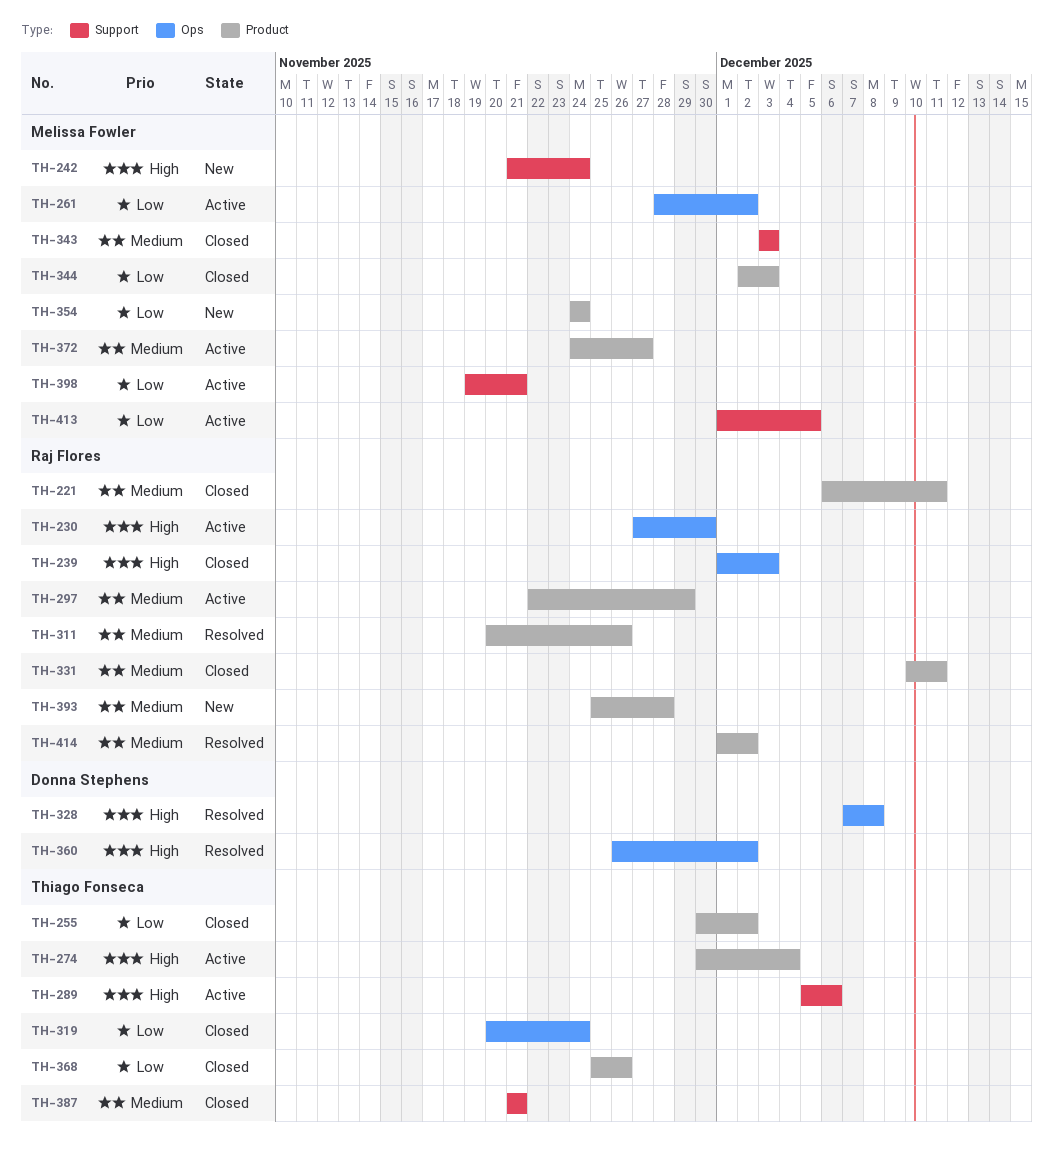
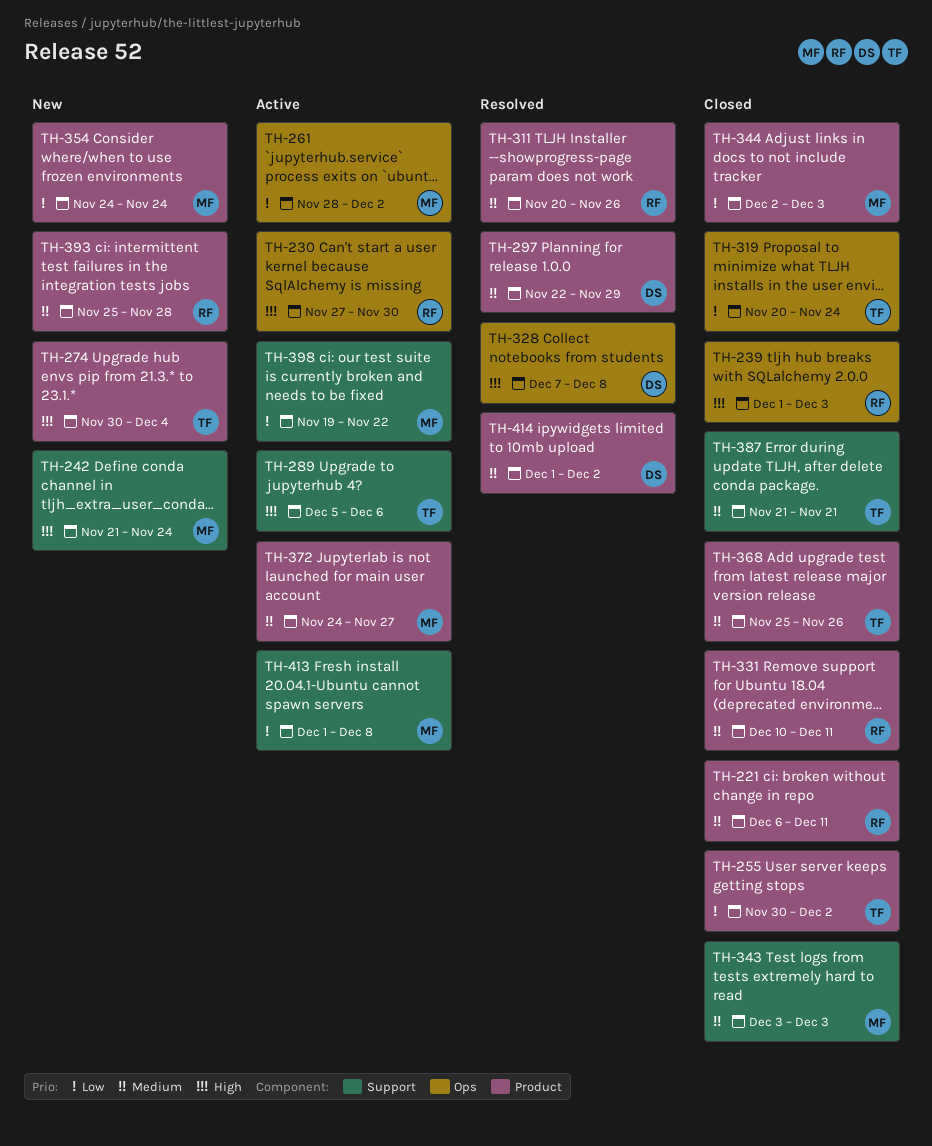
TH-274, status: Active -> New
TH-297, status: Active -> Resolved
TH-297, owner: Raj Flores -> Donna Stephens
TH-360: present -> none
TH-368, priority: Low -> Medium
TH-398, due: Nov 21 -> Nov 22
TH-413, due: Dec 5 -> Dec 8
TH-414, owner: Raj Flores -> Donna Stephens

